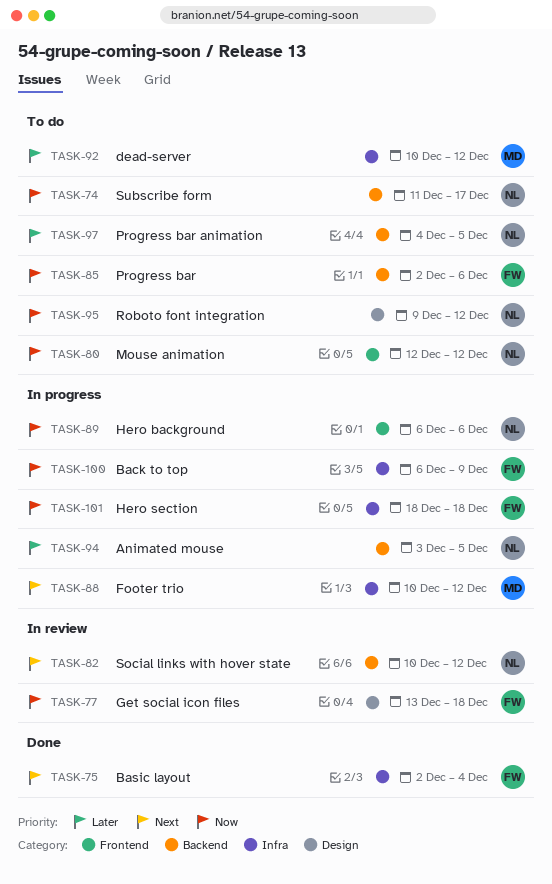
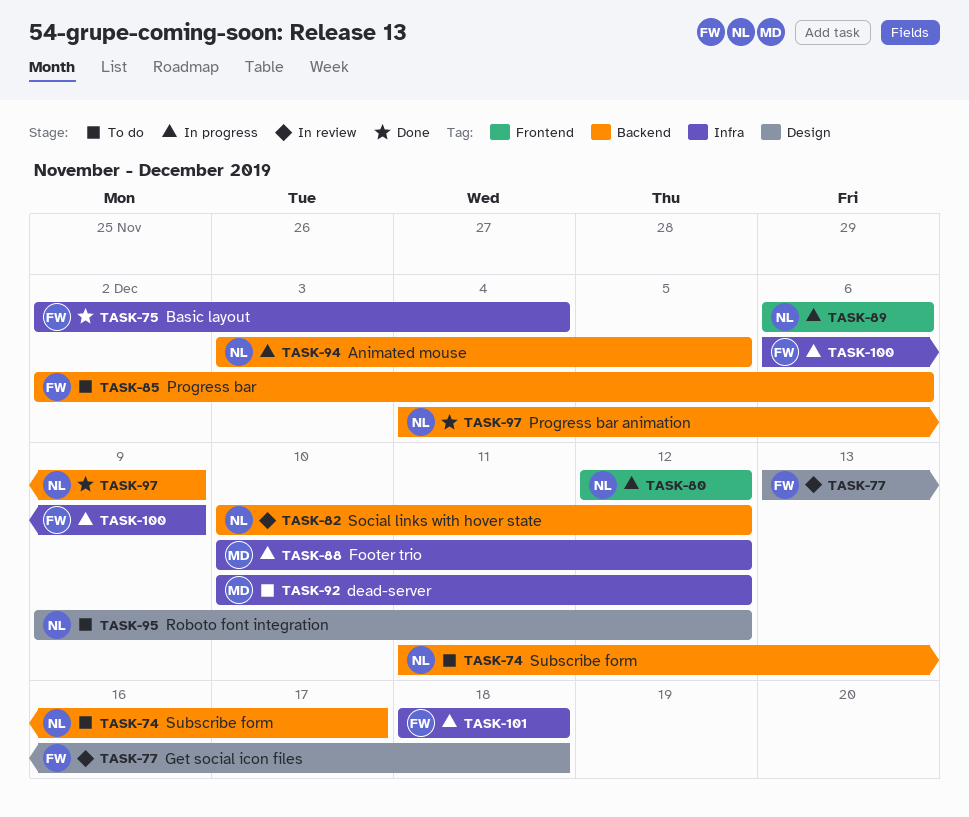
TASK-80, status: To do -> In progress
TASK-97, status: To do -> Done
TASK-97, due: Dec 5 -> Dec 9

